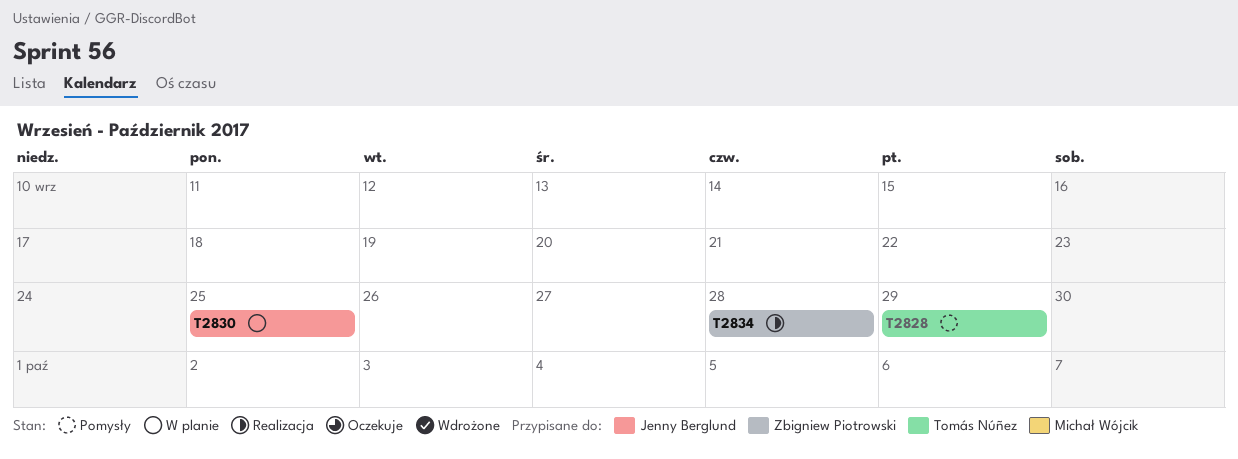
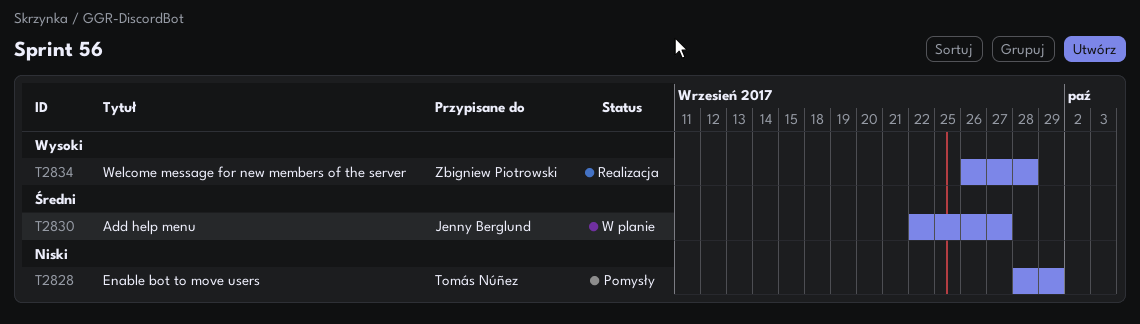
T2830, due: Sep 25 -> Sep 27

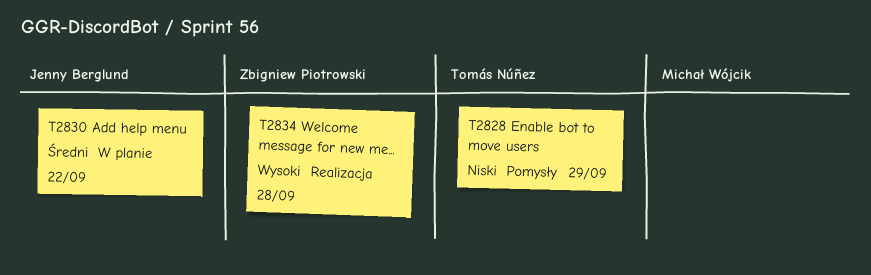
T2830, due: Sep 27 -> Sep 22

